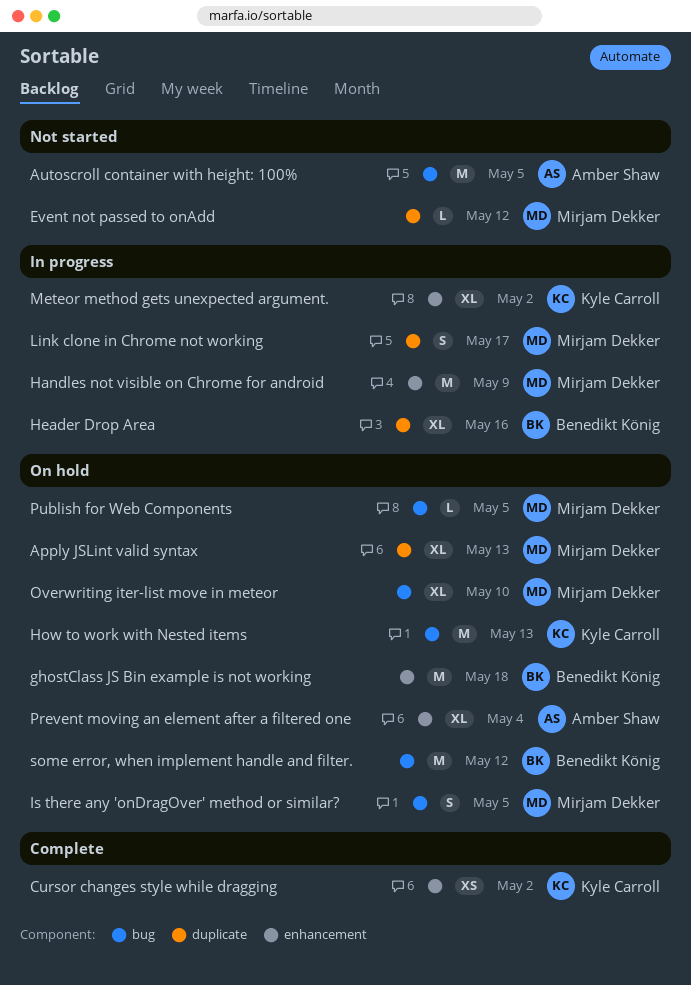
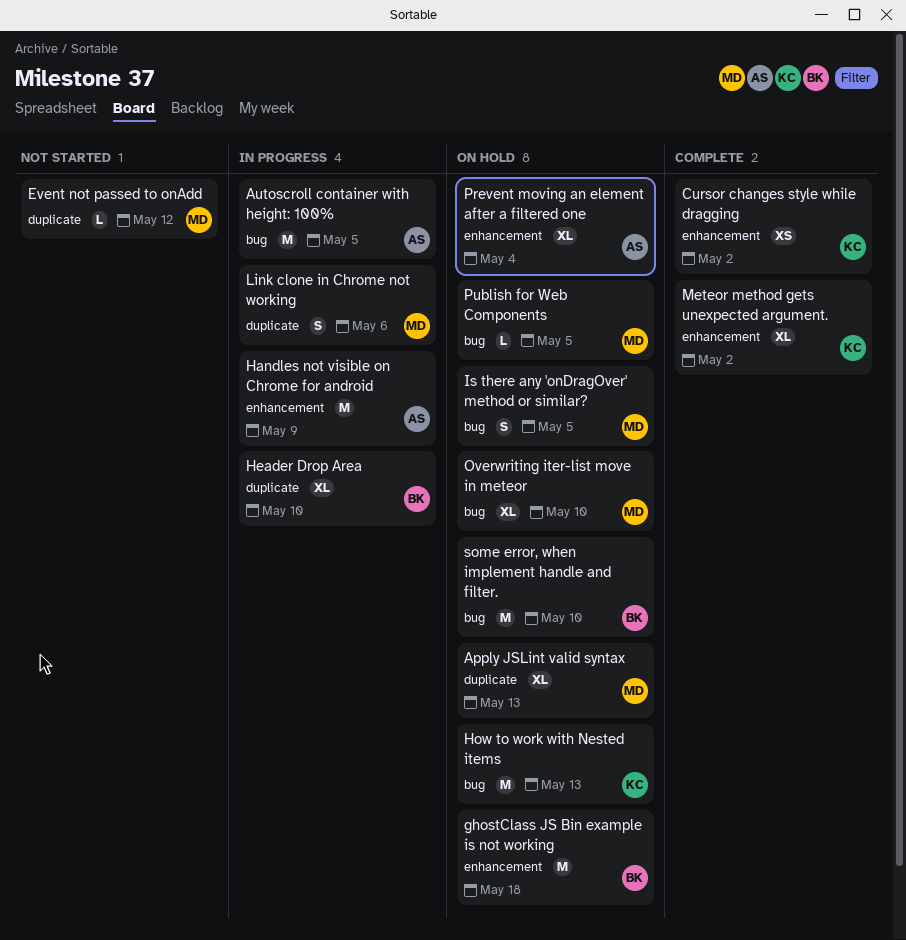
Autoscroll container with height: 100%, status: Not started -> In progress
Handles not visible on Chrome for android, owner: Mirjam Dekker -> Amber Shaw
Header Drop Area, due: May 16 -> May 10
Link clone in Chrome not working, due: May 17 -> May 6
Meteor method gets unexpected argument., status: In progress -> Complete
some error, when implement handle and filter., due: May 12 -> May 10

